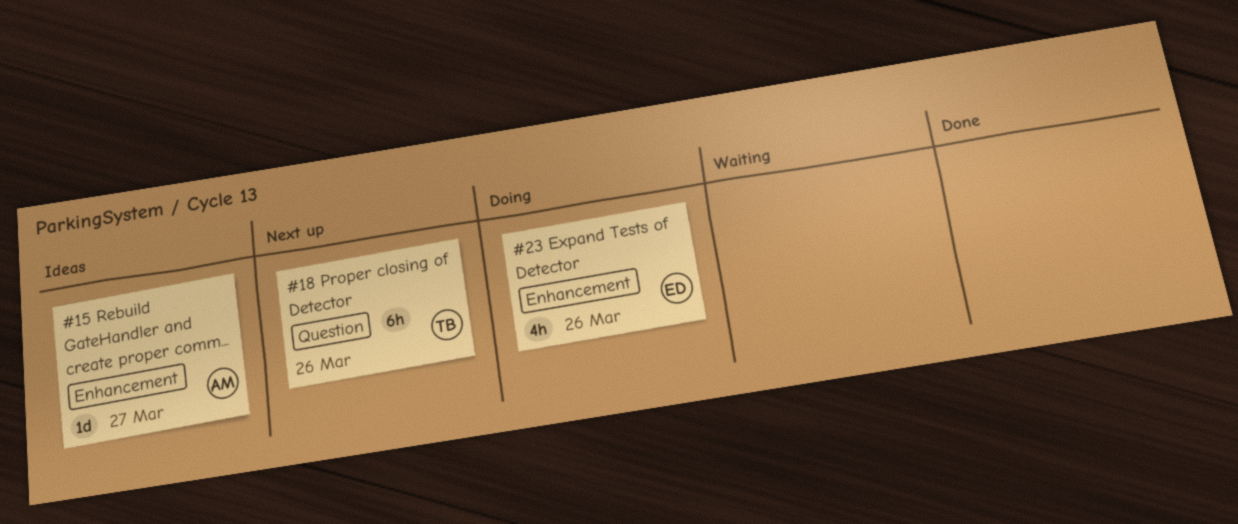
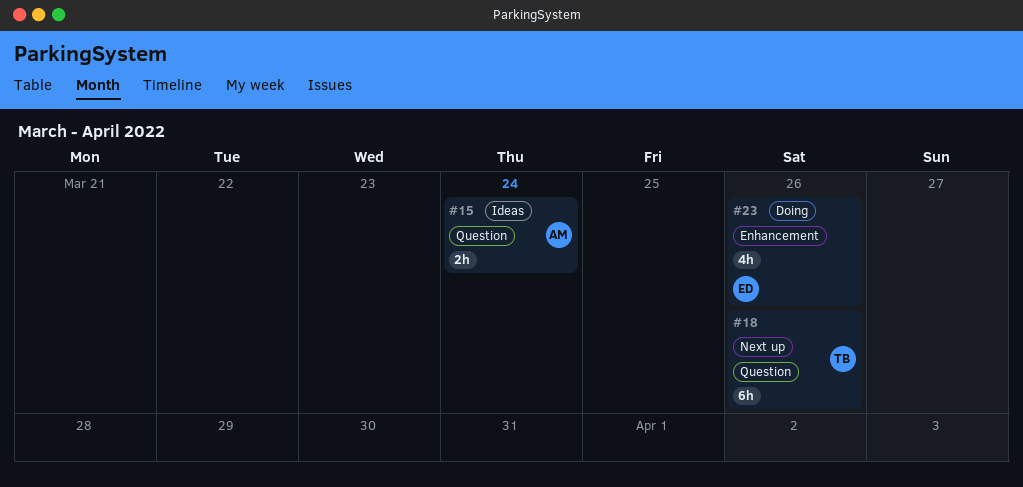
#15, label: Enhancement -> Question
#15, estimate: 1d -> 2h
#15, due: Mar 27 -> Mar 24

